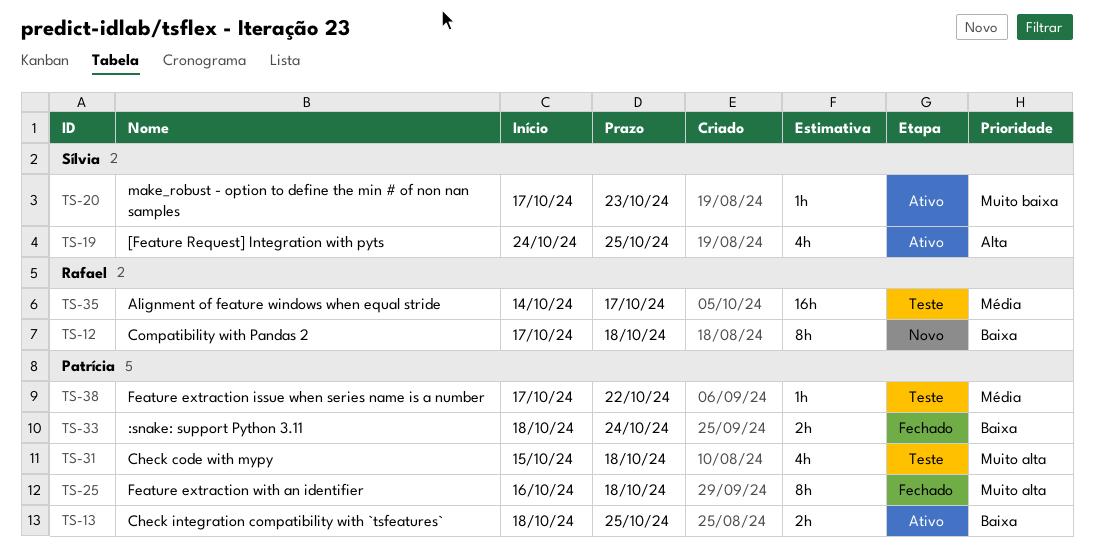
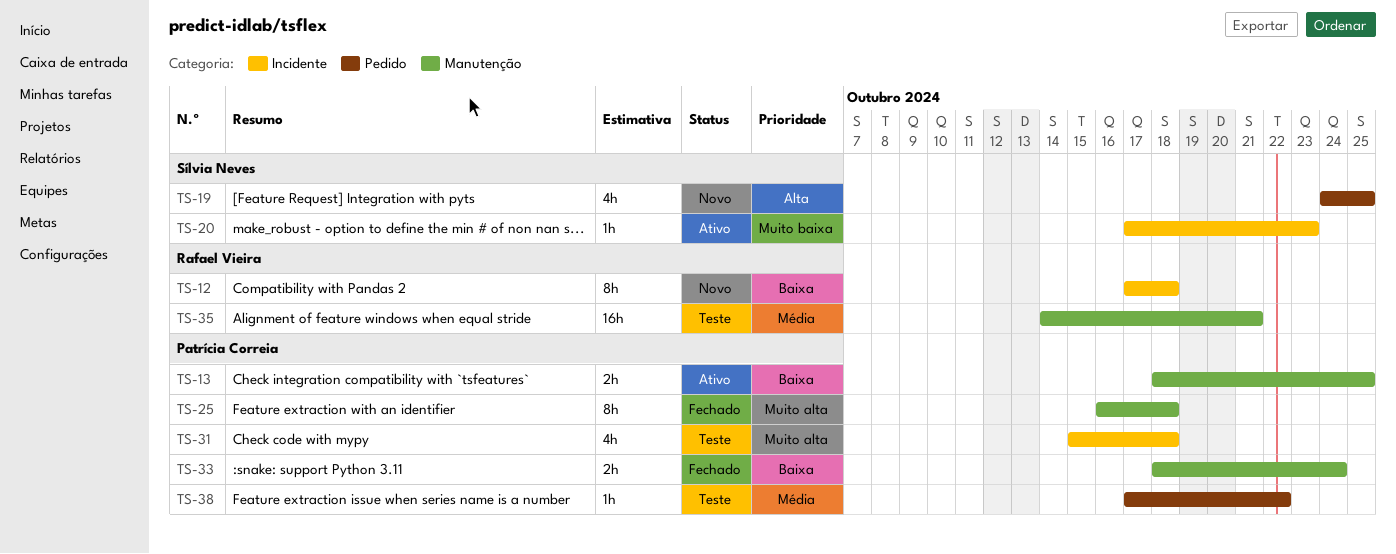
TS-19, status: Ativo -> Novo
TS-35, due: Oct 17 -> Oct 21

